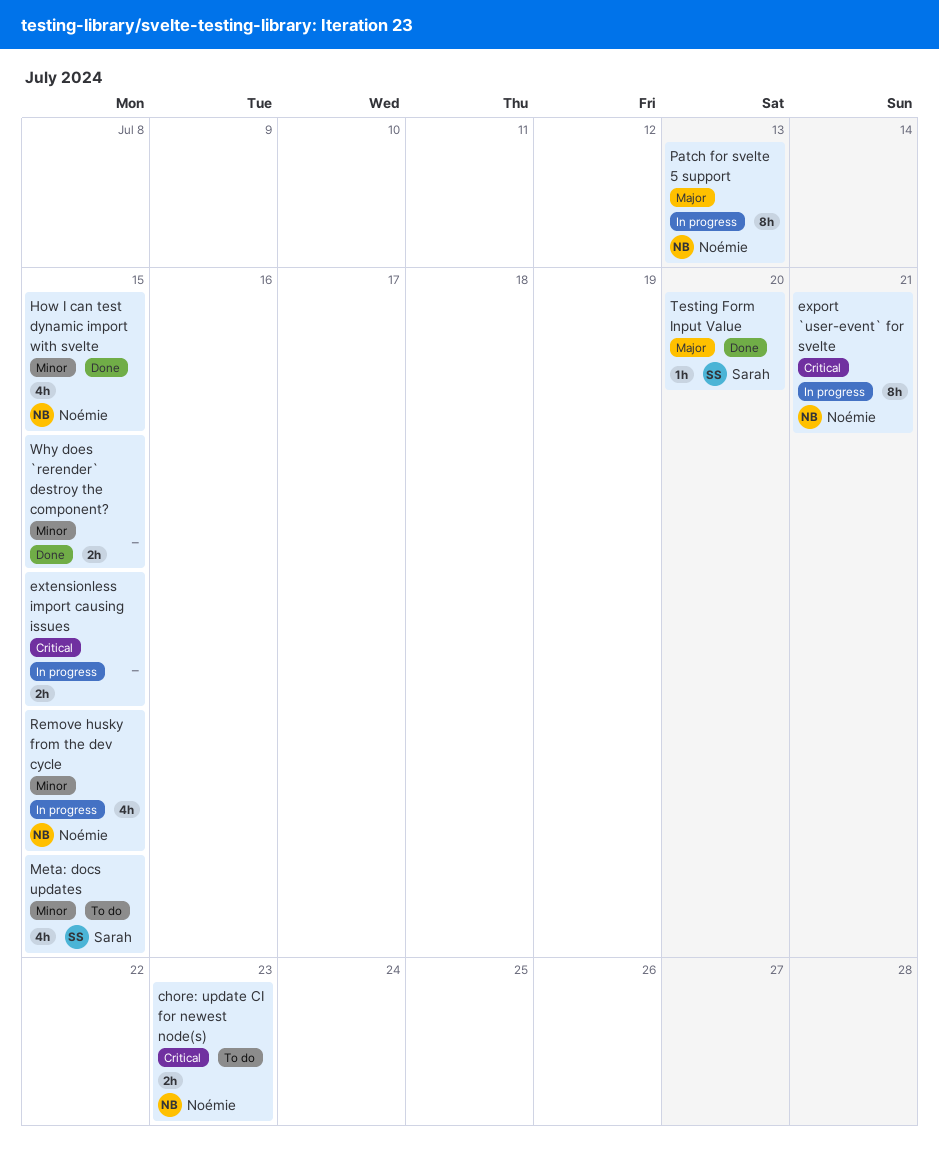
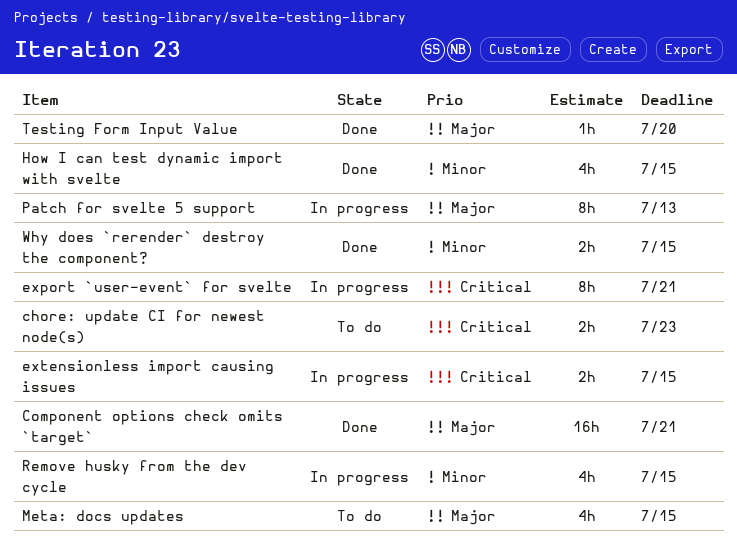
Component options check omits `target`: none -> present
Meta: docs updates, priority: Minor -> Major

